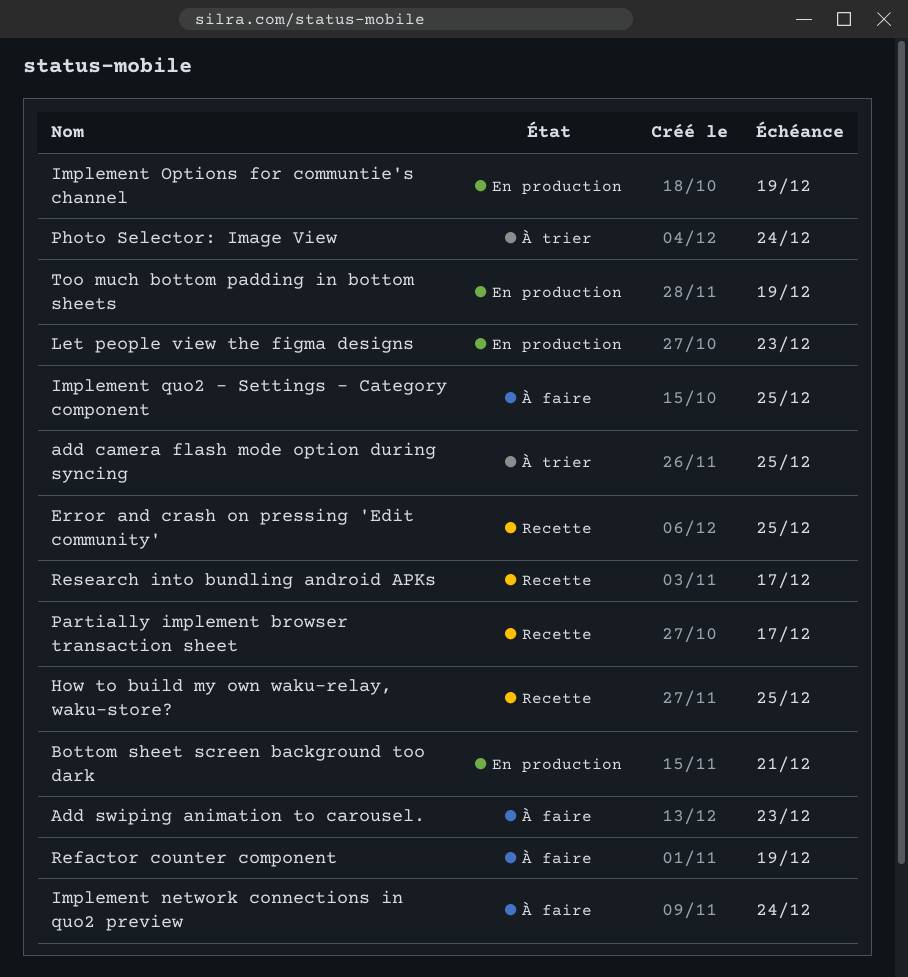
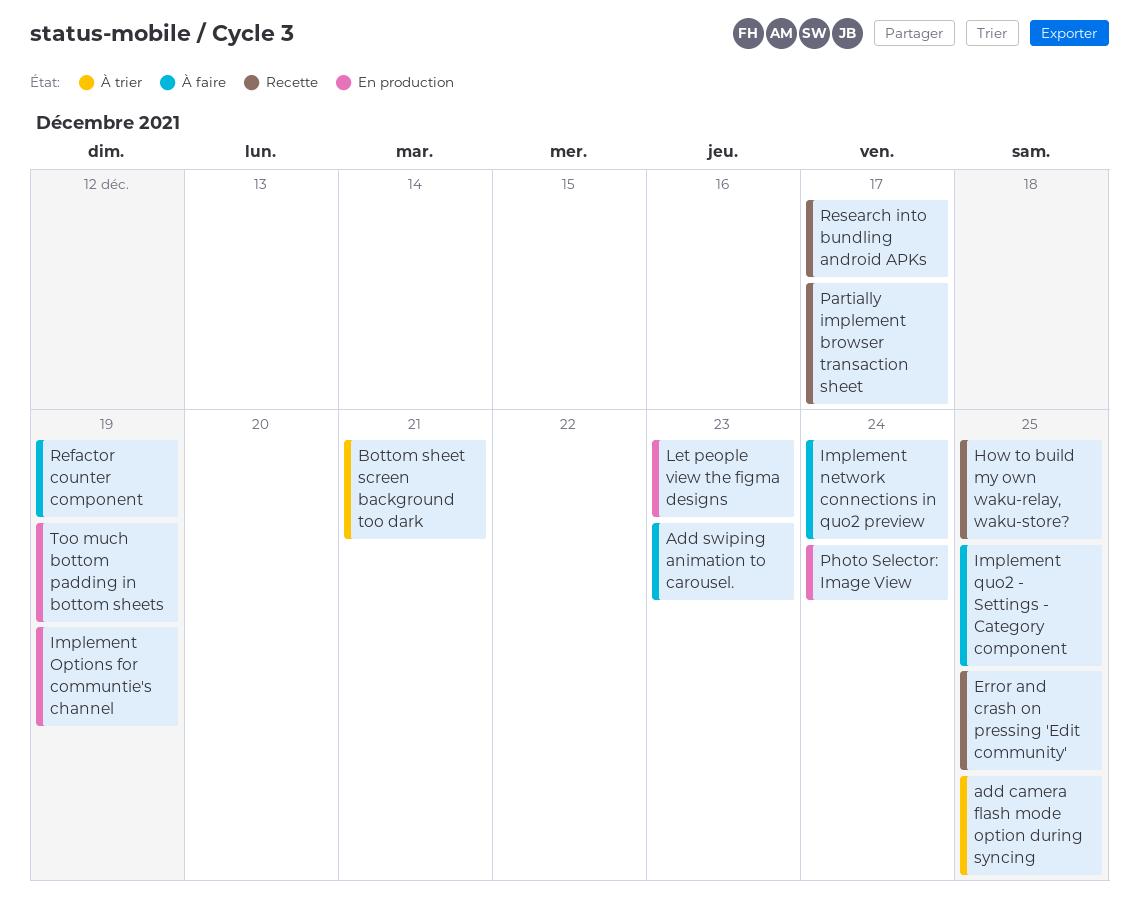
Bottom sheet screen background too dark, status: En production -> À trier
Photo Selector: Image View, status: À trier -> En production

